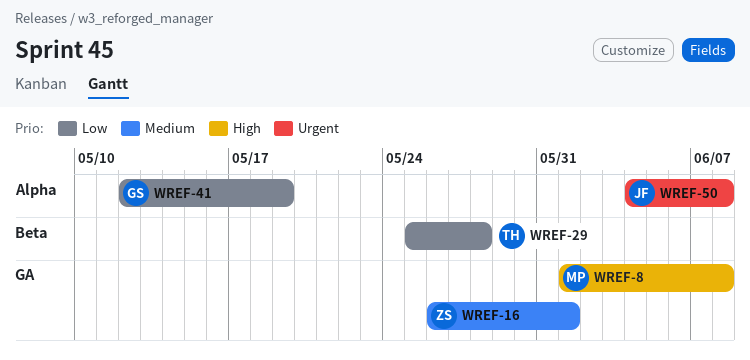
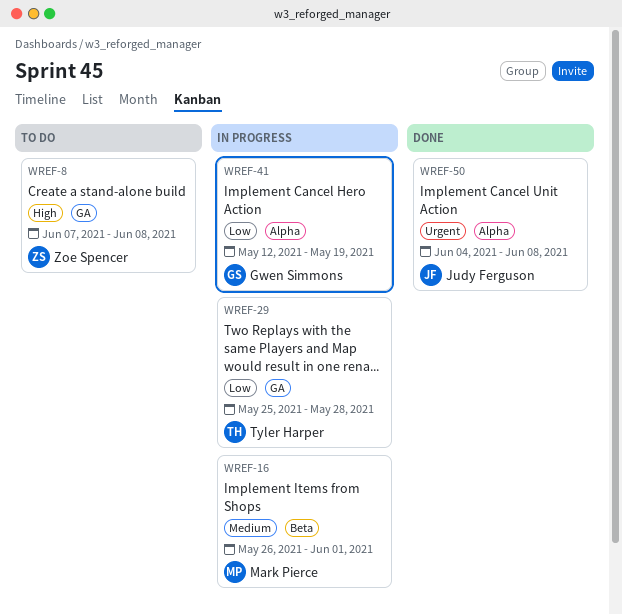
WREF-8, owner: Mark Pierce -> Zoe Spencer
WREF-8, start: Jun 1 -> Jun 7
WREF-16, owner: Zoe Spencer -> Mark Pierce
WREF-16, label: GA -> Beta
WREF-29, label: Beta -> GA

